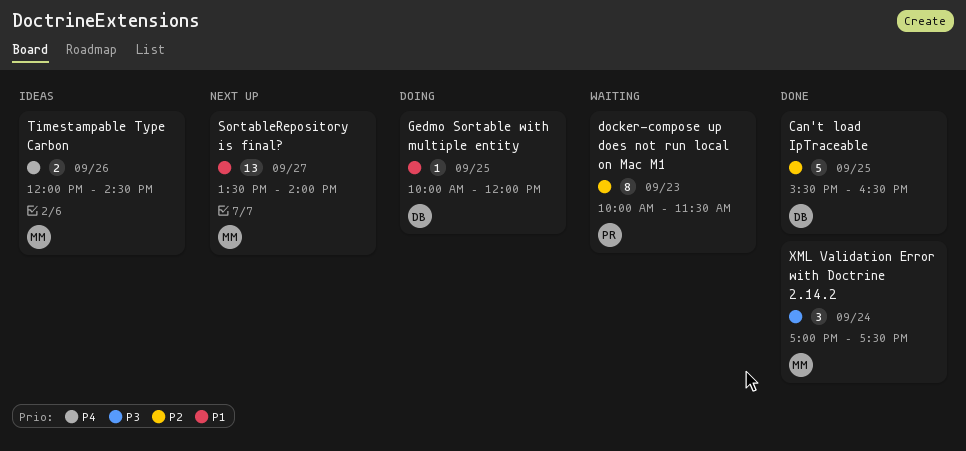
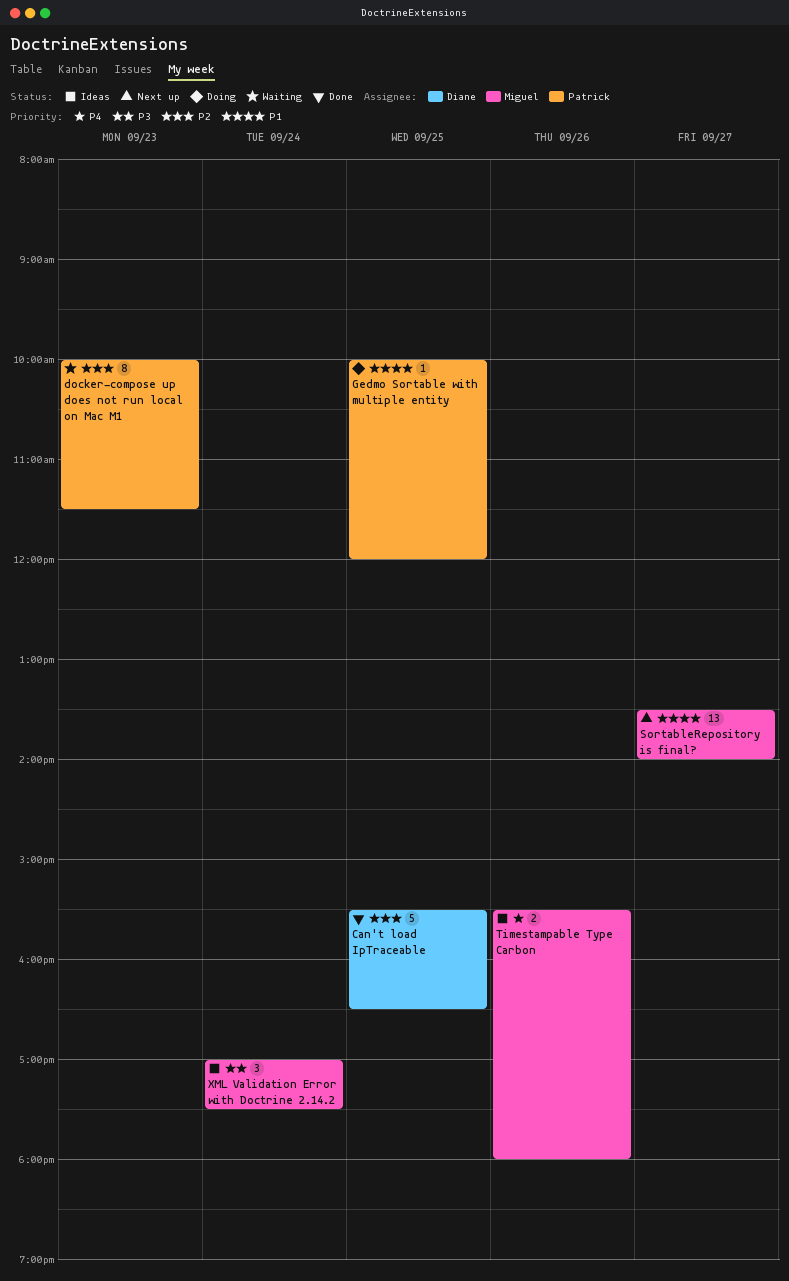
Gedmo Sortable with multiple entity, owner: Diane -> Patrick
Timestampable Type Carbon, begins: 12:00 -> 15:30
Timestampable Type Carbon, ends: 14:30 -> 18:00
XML Validation Error with Doctrine 2.14.2, status: Done -> Ideas

